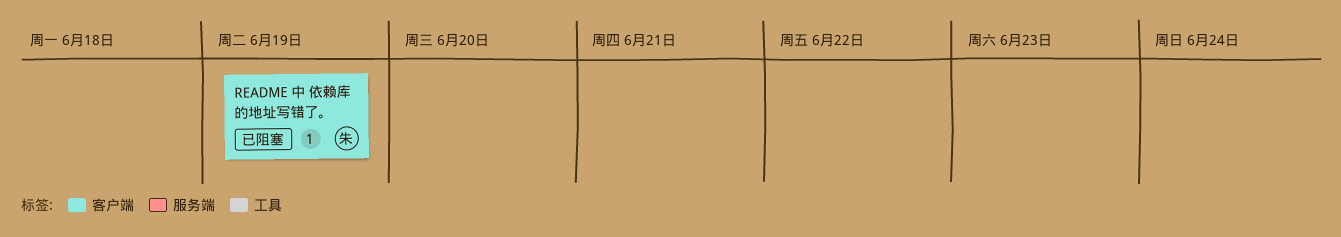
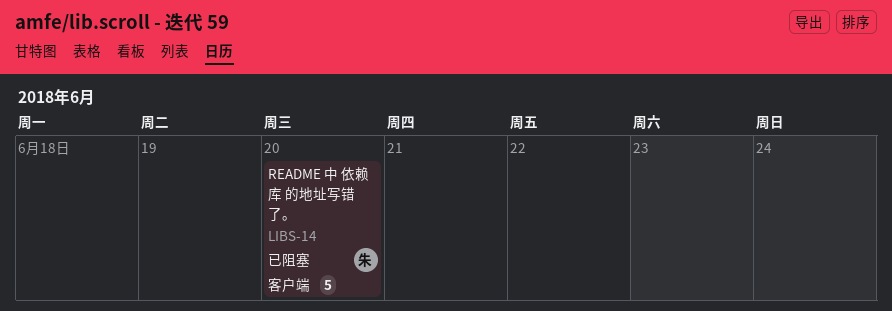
README 中 依赖库 的地址写错了。, estimate: 1 -> 5
README 中 依赖库 的地址写错了。, due: Jun 19 -> Jun 20

